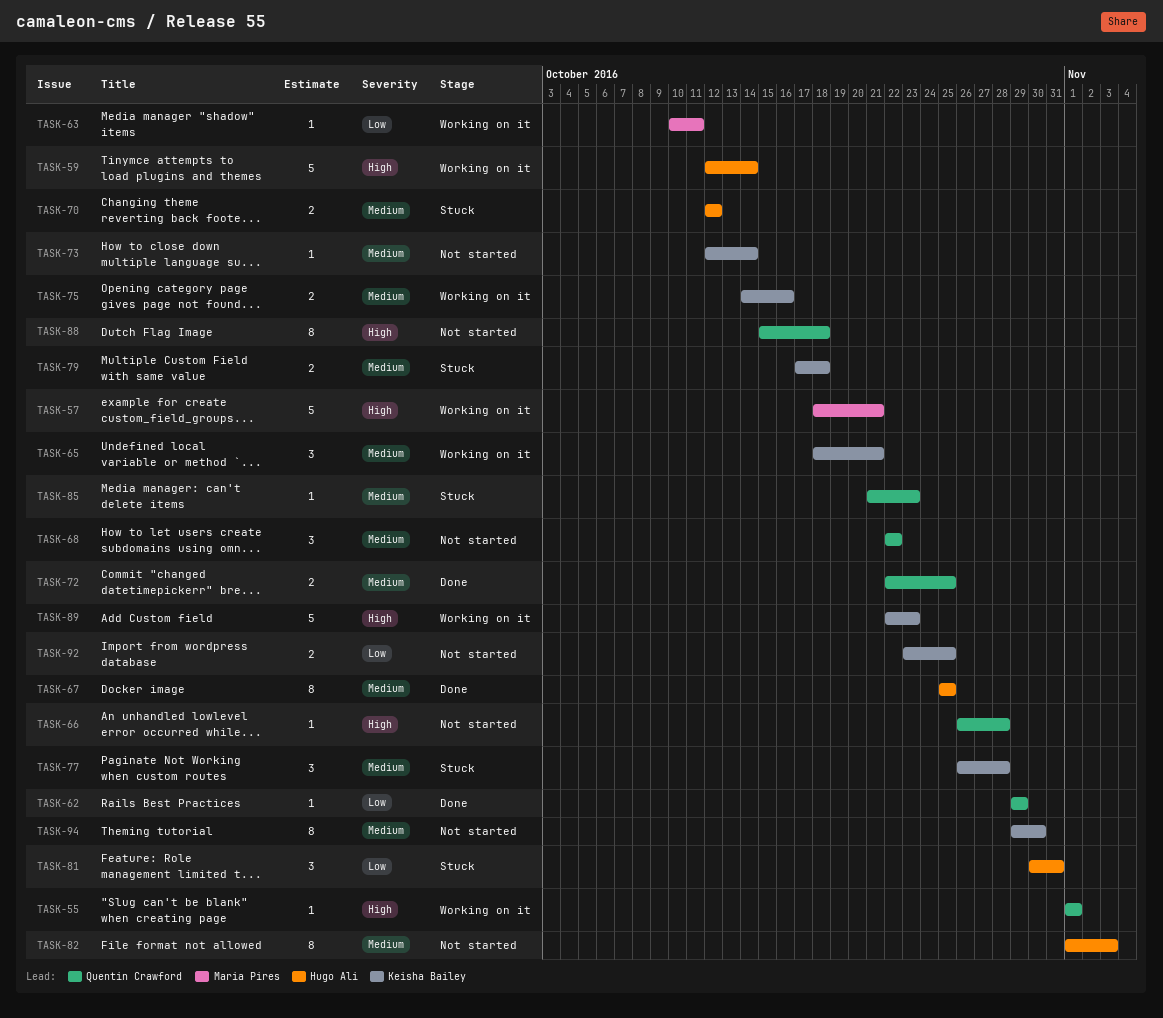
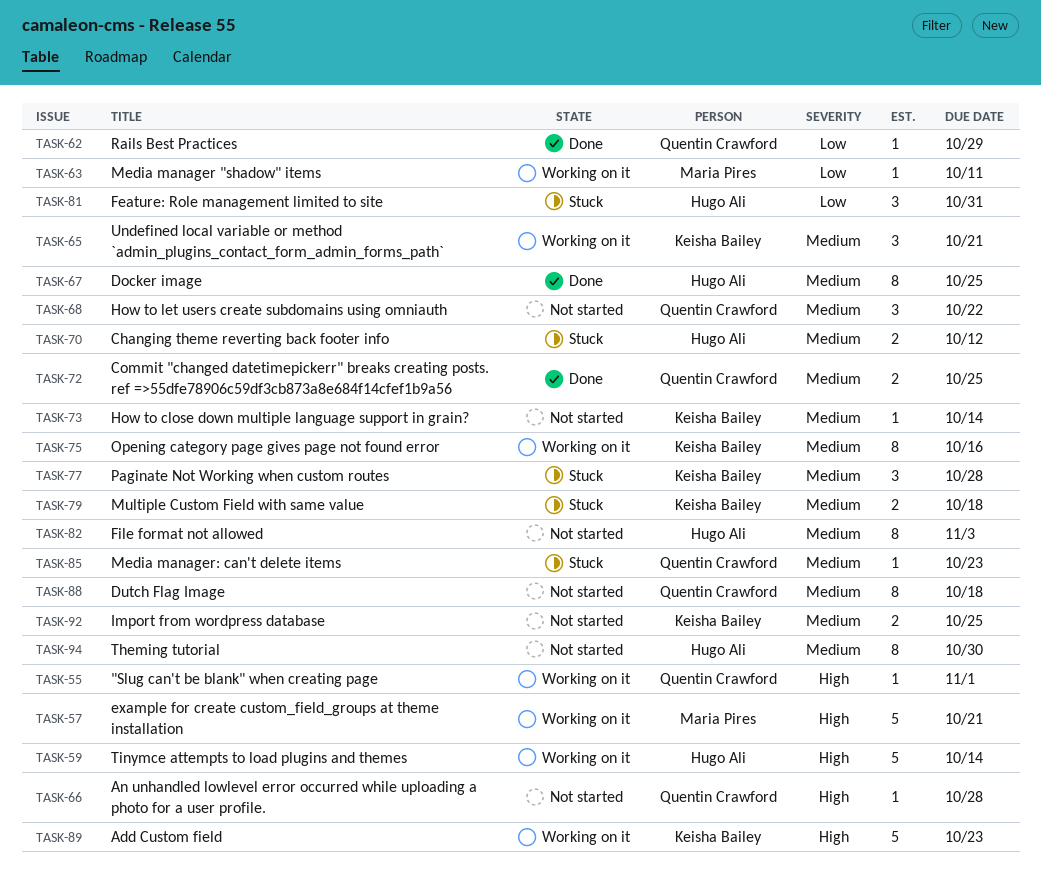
TASK-75, estimate: 2 -> 8
TASK-88, priority: High -> Medium
TASK-92, priority: Low -> Medium
TASK-94, owner: Keisha Bailey -> Hugo Ali

